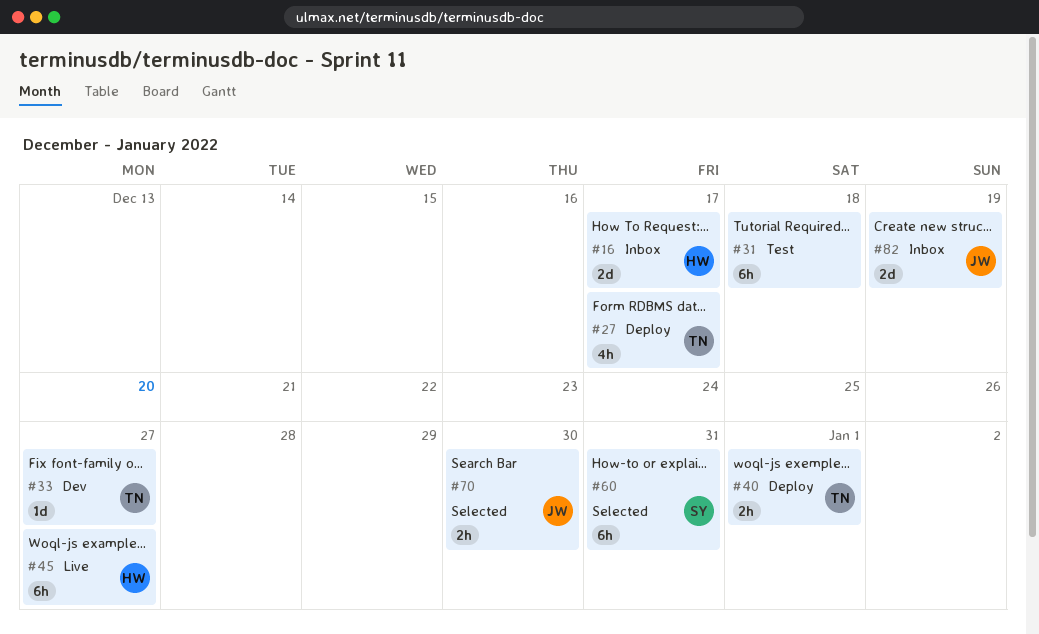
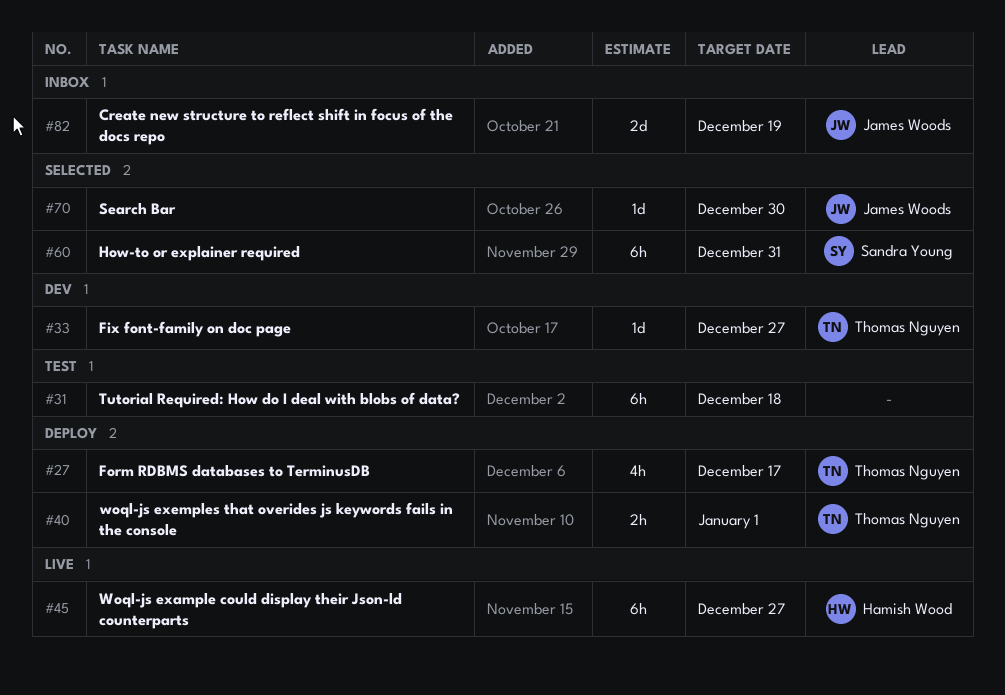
#16: present -> none
#70, estimate: 2h -> 1d

